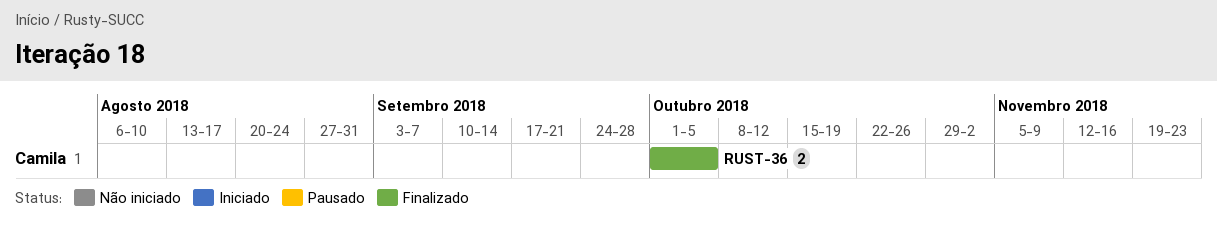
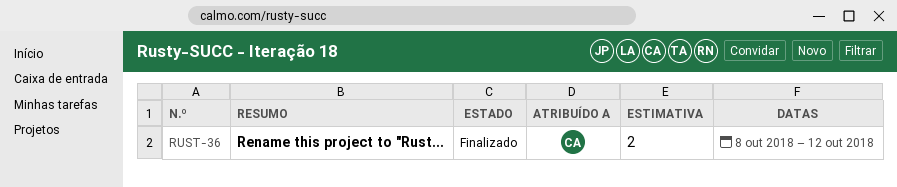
RUST-36, start: Oct 1 -> Oct 8
RUST-36, due: Oct 5 -> Oct 12

